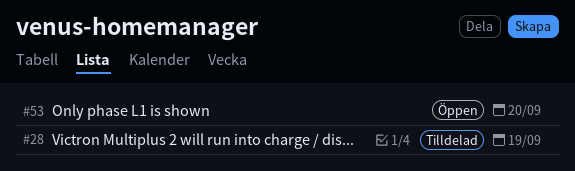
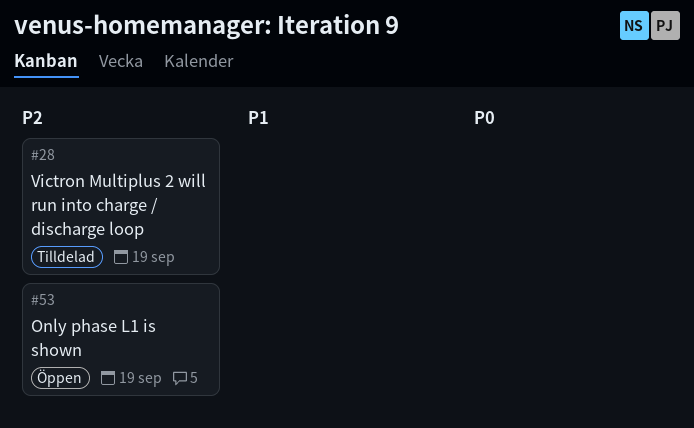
#53, due: Sep 20 -> Sep 19

